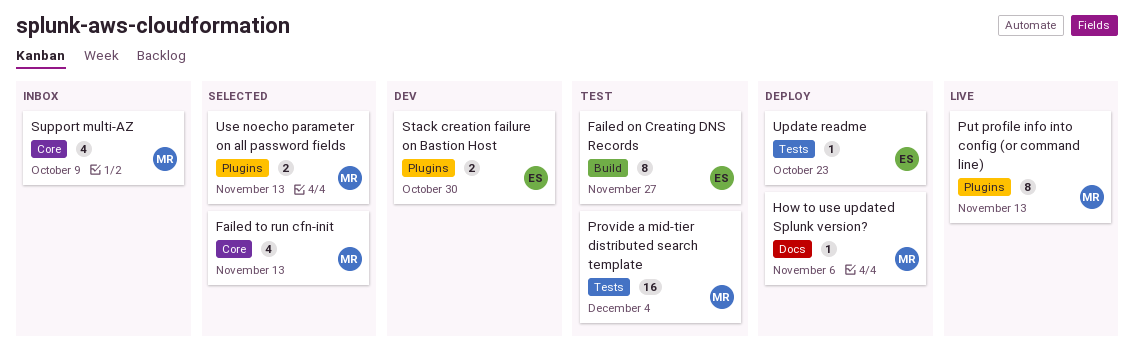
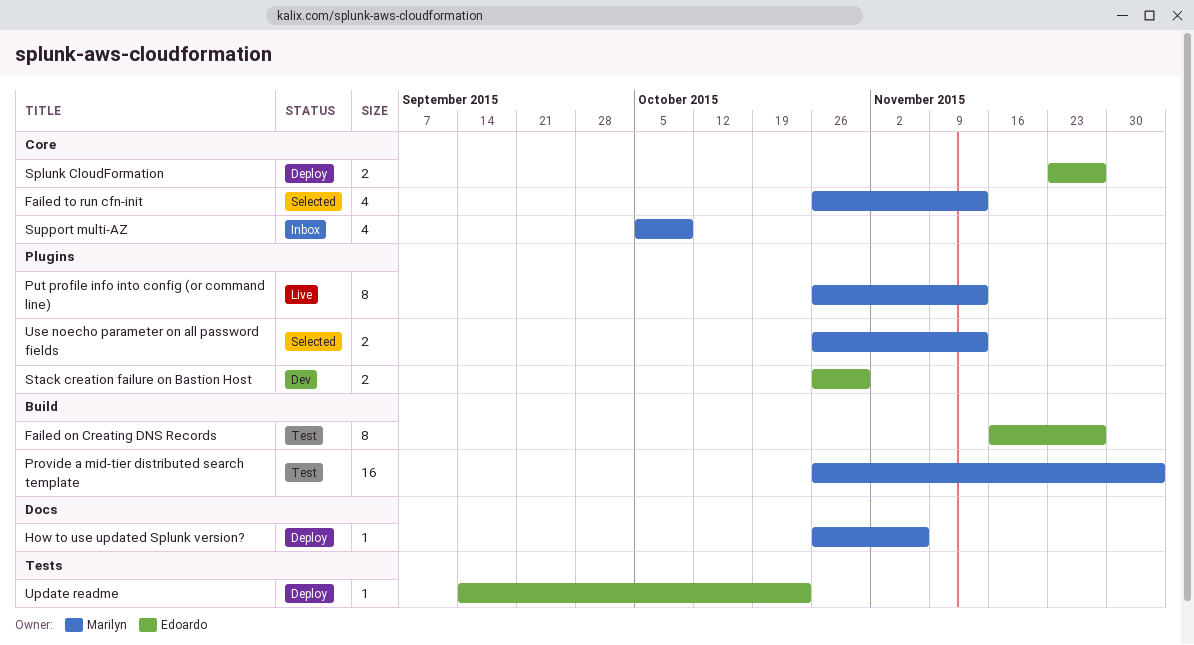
Provide a mid-tier distributed search template, label: Tests -> Build
Splunk CloudFormation: none -> present

